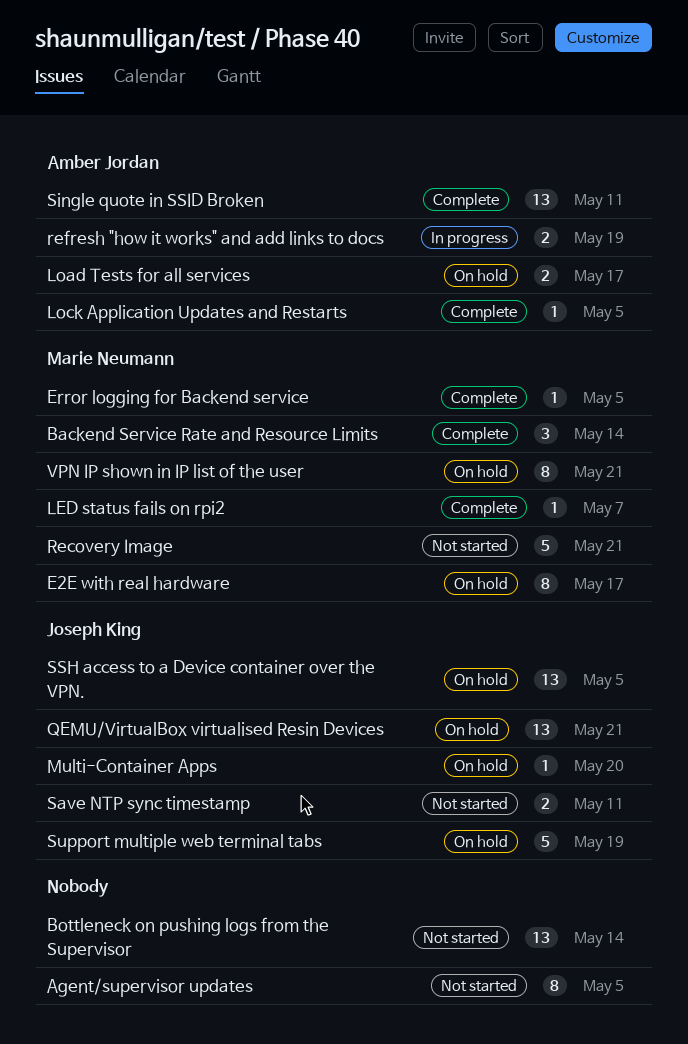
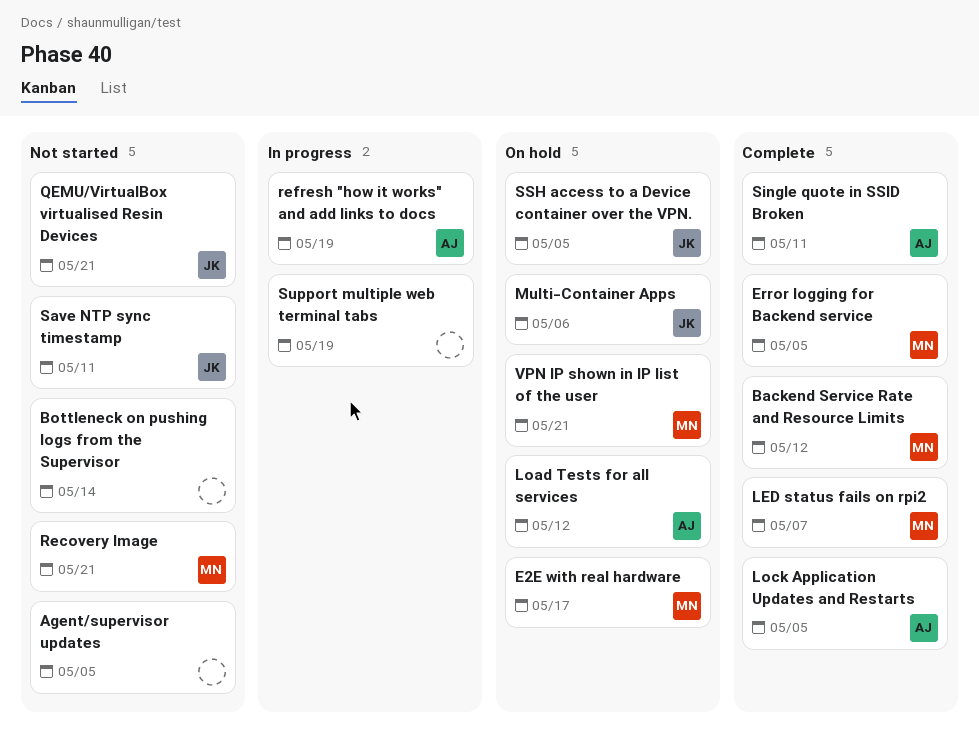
Backend Service Rate and Resource Limits, due: May 14 -> May 12
Load Tests for all services, due: May 17 -> May 12
Multi-Container Apps, due: May 20 -> May 6
QEMU/VirtualBox virtualised Resin Devices, status: On hold -> Not started
Support multiple web terminal tabs, status: On hold -> In progress
Support multiple web terminal tabs, owner: Joseph King -> none

